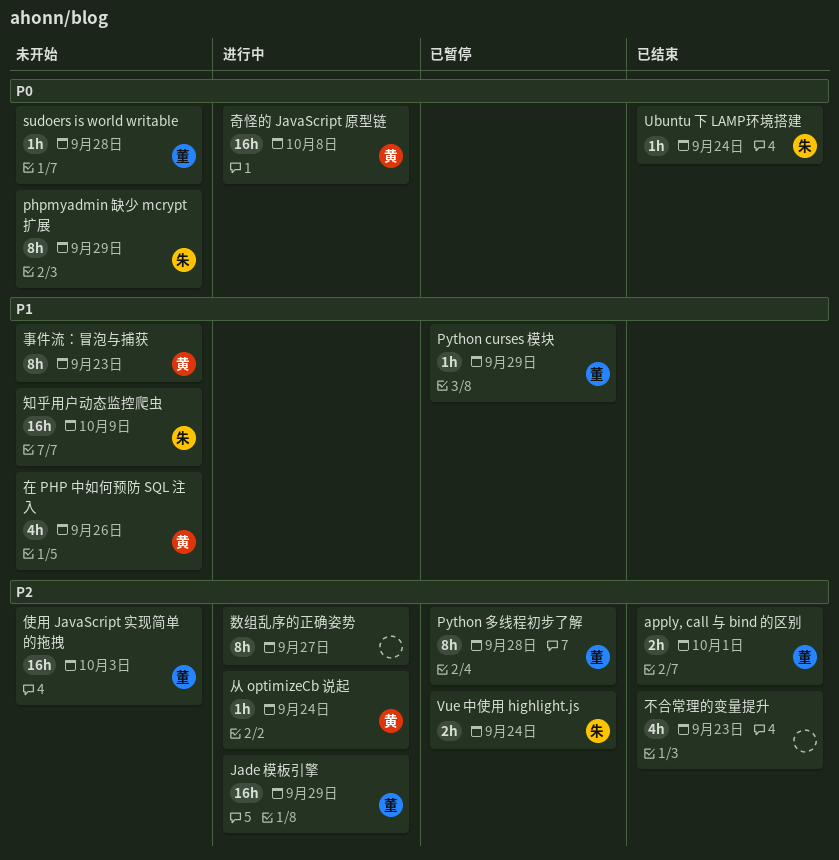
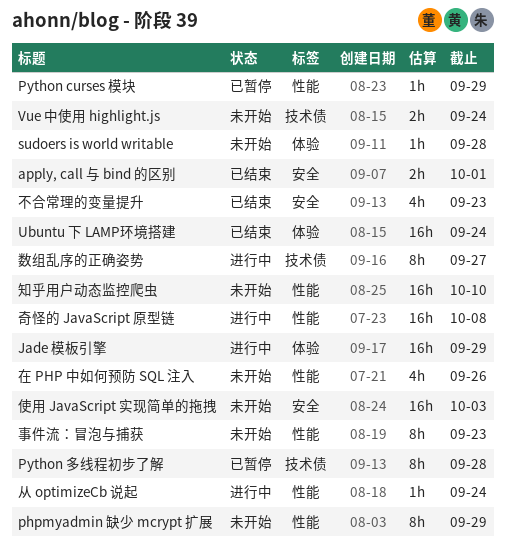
Ubuntu 下 LAMP环境搭建, estimate: 1h -> 16h
Vue 中使用 highlight.js, status: 已暂停 -> 未开始
知乎用户动态监控爬虫, due: Oct 9 -> Oct 10

